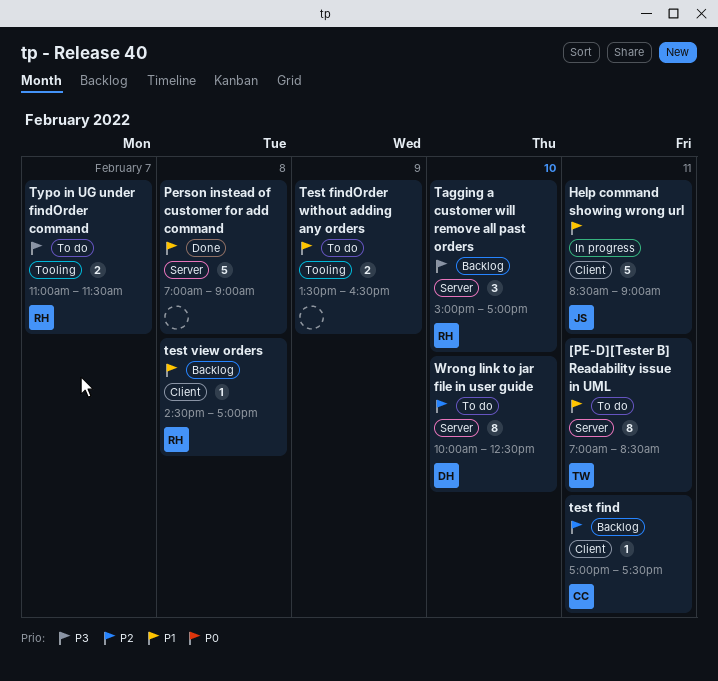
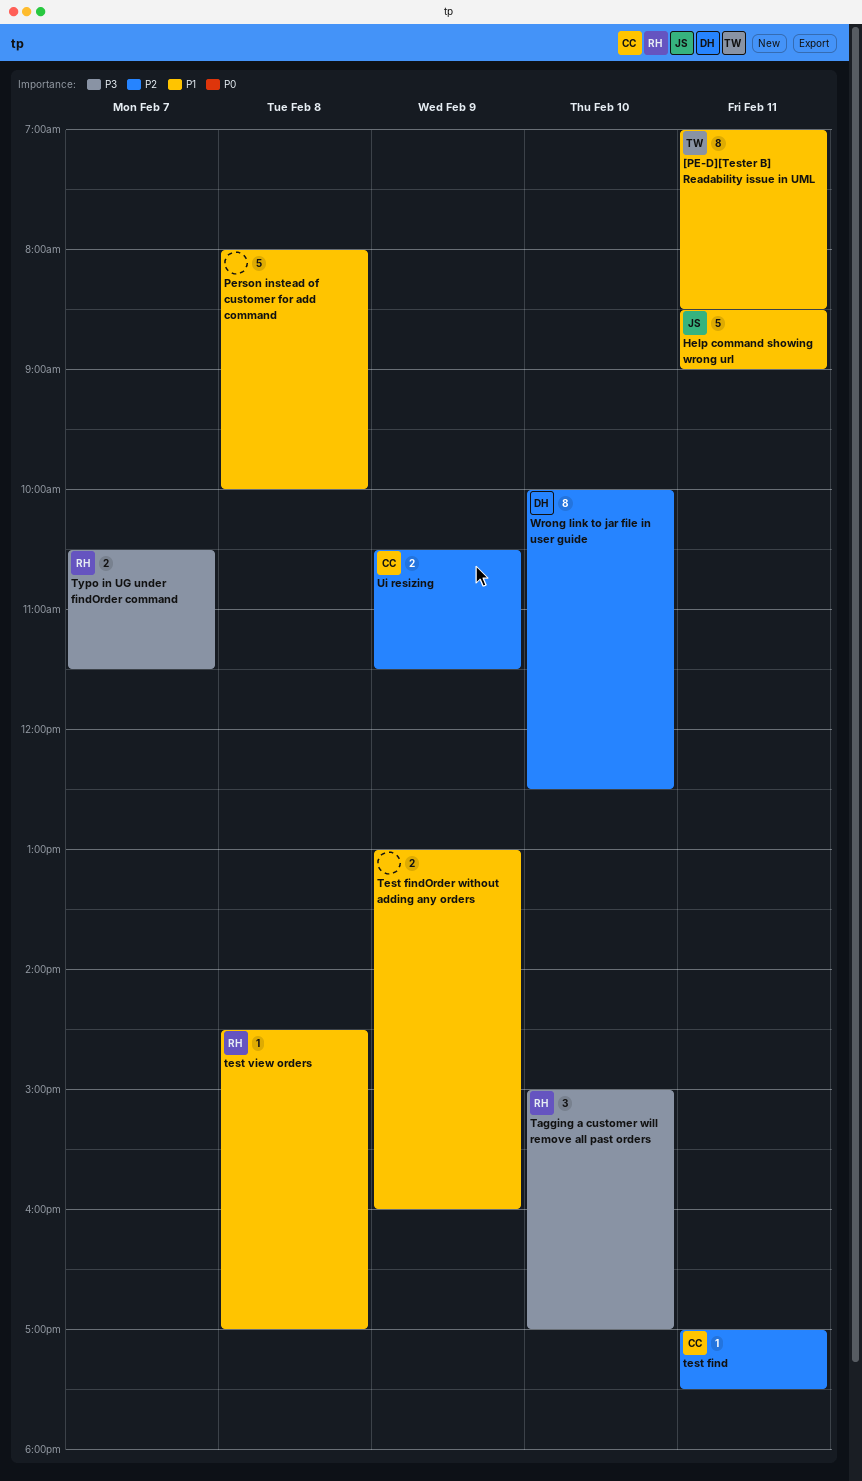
Person instead of customer for add command, begins: 07:00 -> 08:00
Person instead of customer for add command, ends: 09:00 -> 10:00
Test findOrder without adding any orders, begins: 13:30 -> 13:00
Test findOrder without adding any orders, ends: 16:30 -> 16:00
Typo in UG under findOrder command, begins: 11:00 -> 10:30
Ui resizing: none -> present

